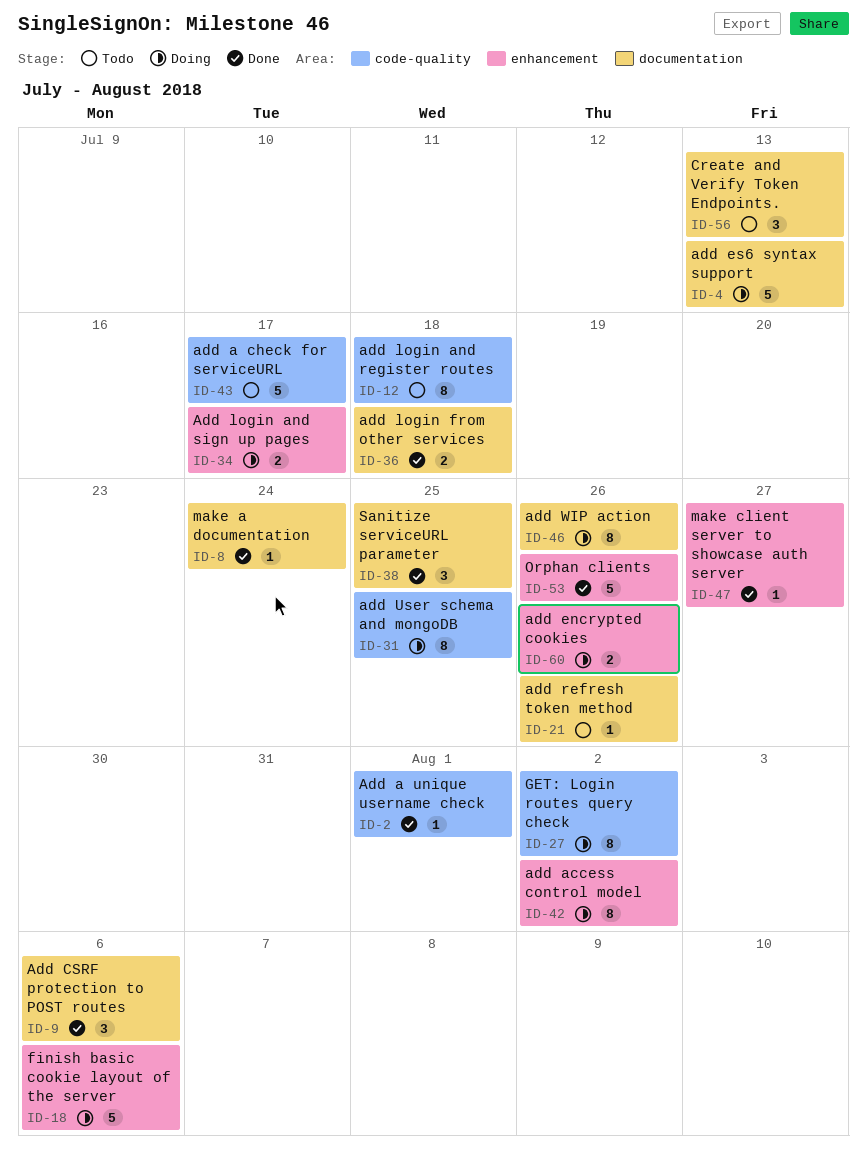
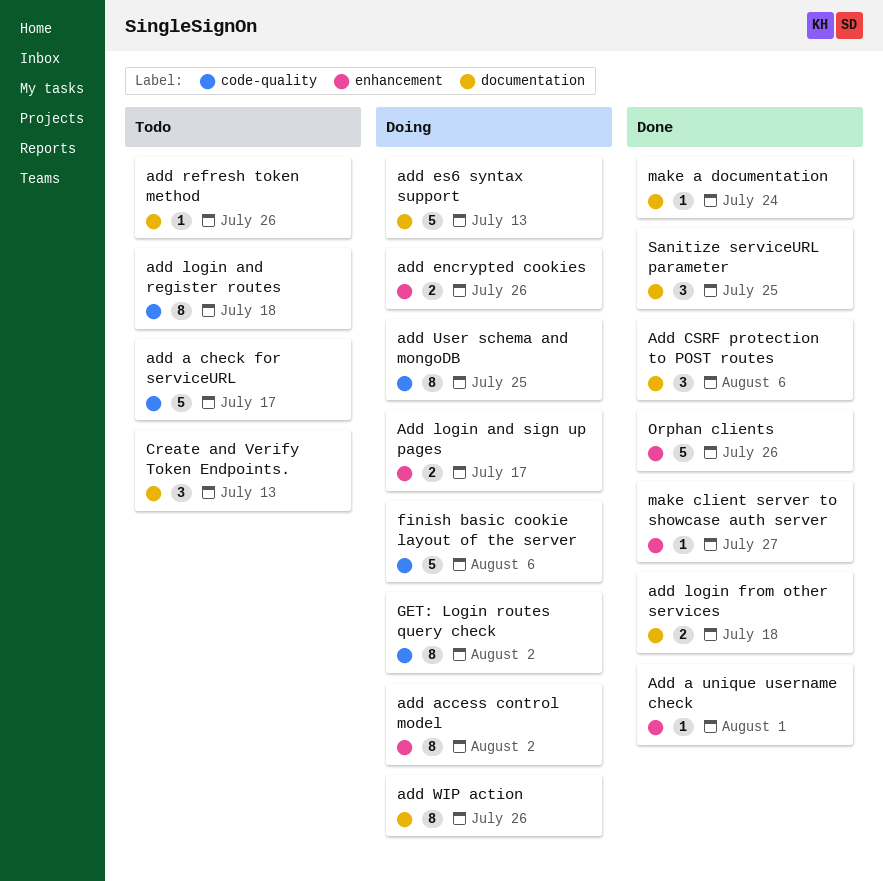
Add a unique username check, label: code-quality -> enhancement
finish basic cookie layout of the server, label: enhancement -> code-quality

